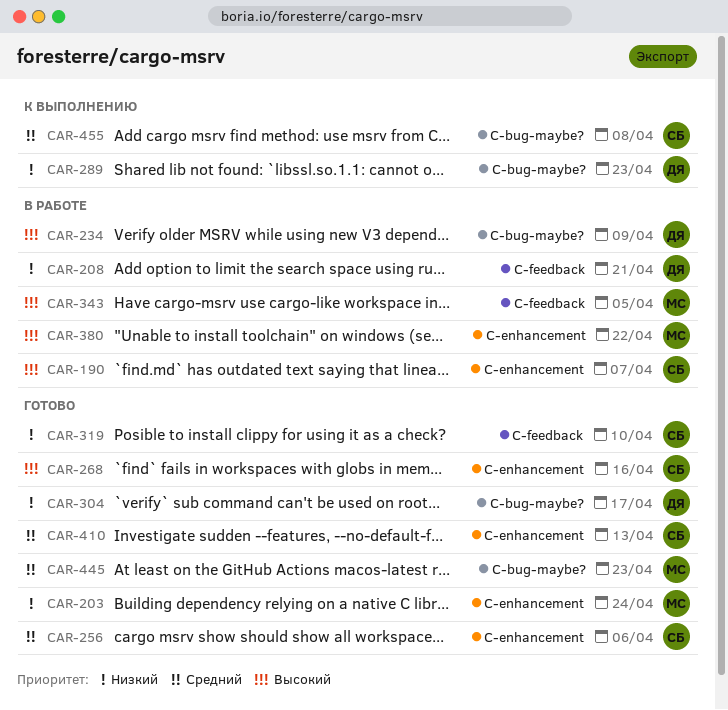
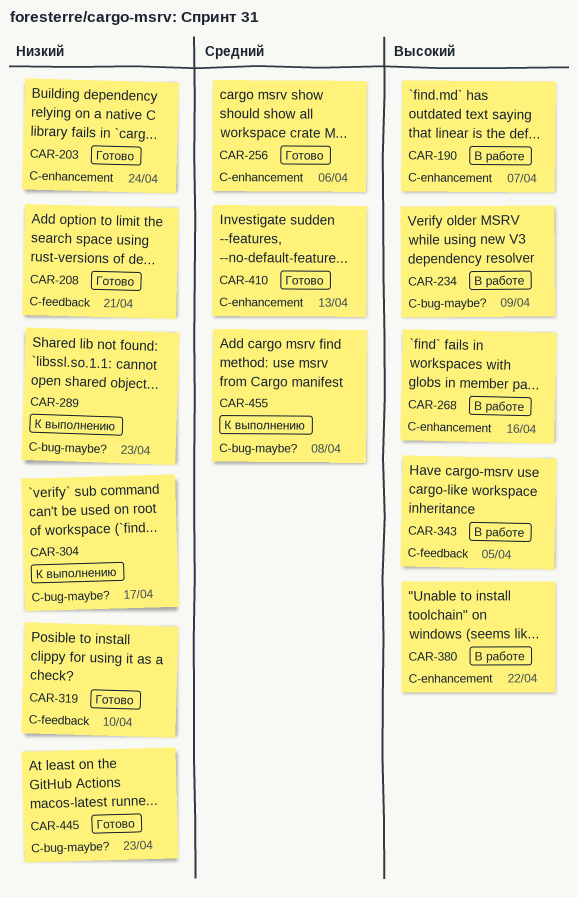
CAR-208, status: В работе -> Готово
CAR-268, status: Готово -> В работе
CAR-304, status: Готово -> К выполнению
CAR-445, priority: Средний -> Низкий

